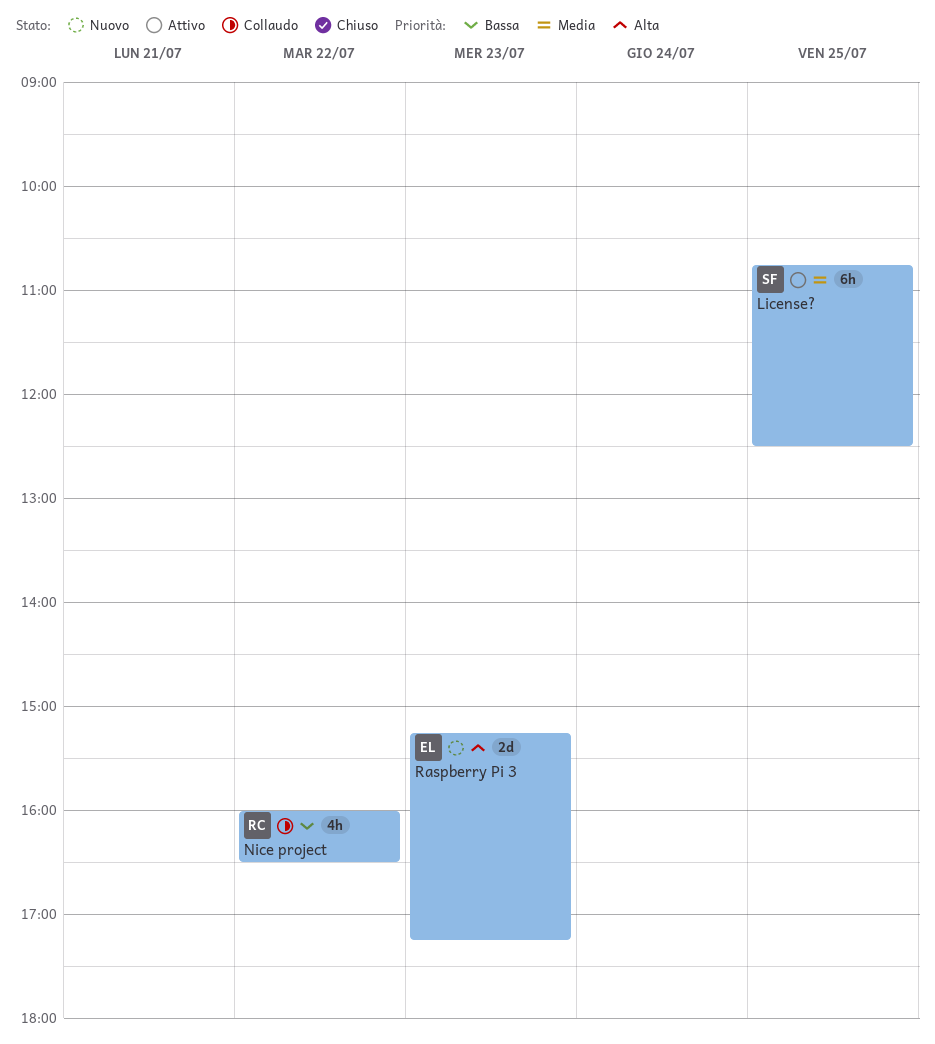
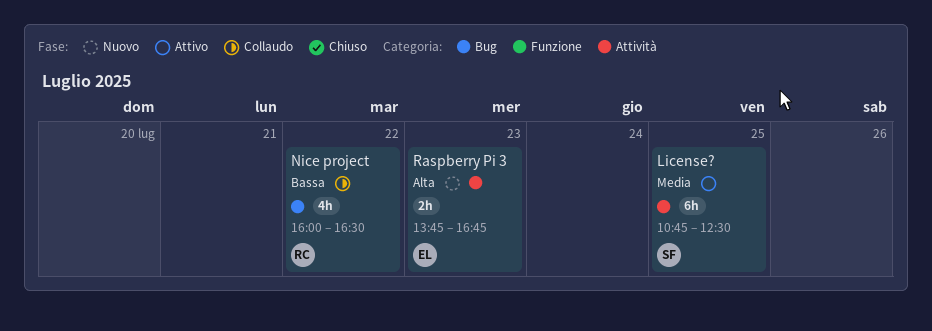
Raspberry Pi 3, estimate: 2d -> 2h
Raspberry Pi 3, begins: 15:15 -> 13:45
Raspberry Pi 3, ends: 17:15 -> 16:45

